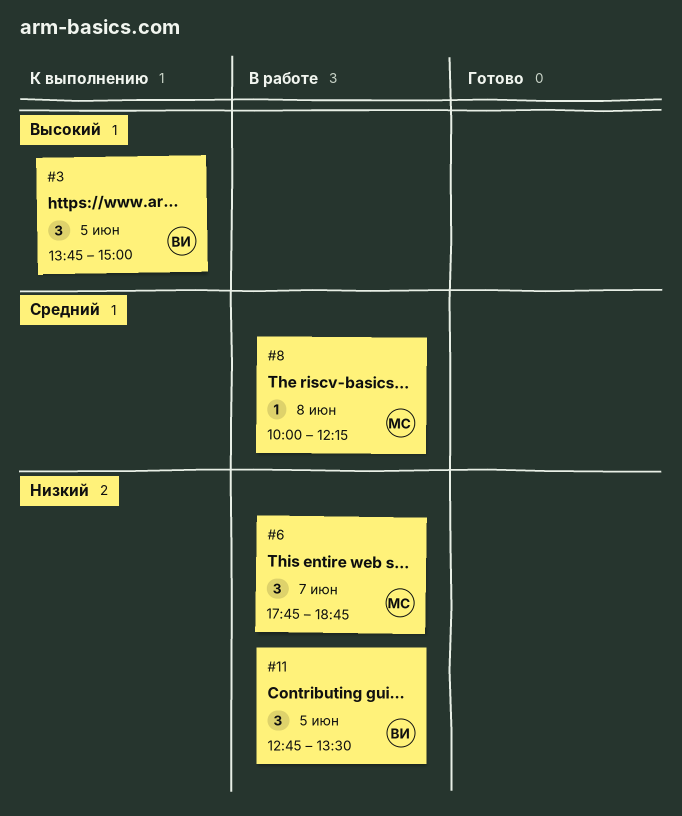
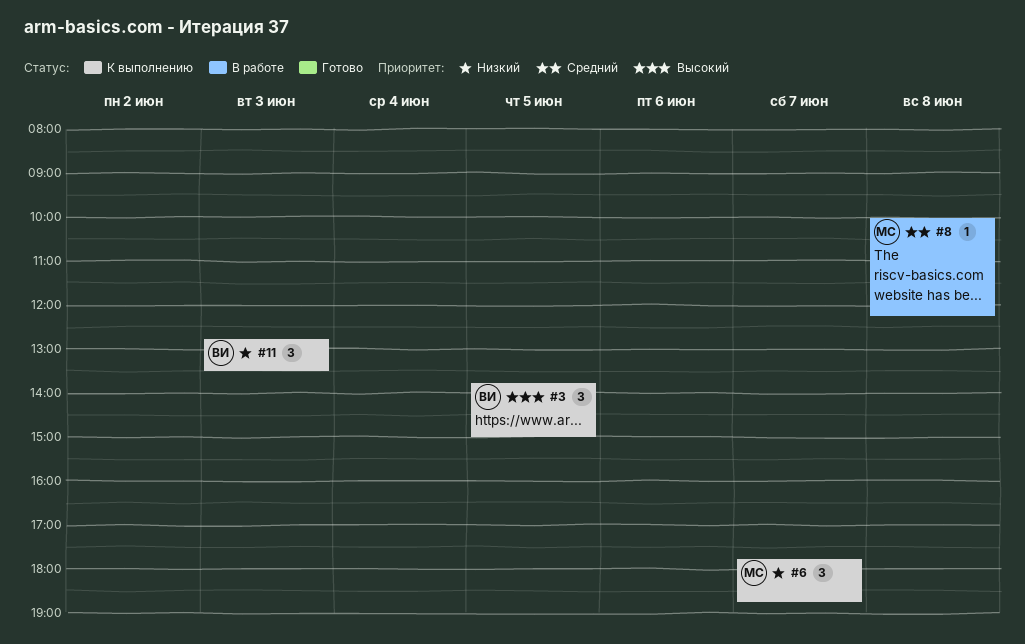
#6, status: В работе -> К выполнению
#11, status: В работе -> К выполнению
#11, day: Jun 5 -> Jun 3

